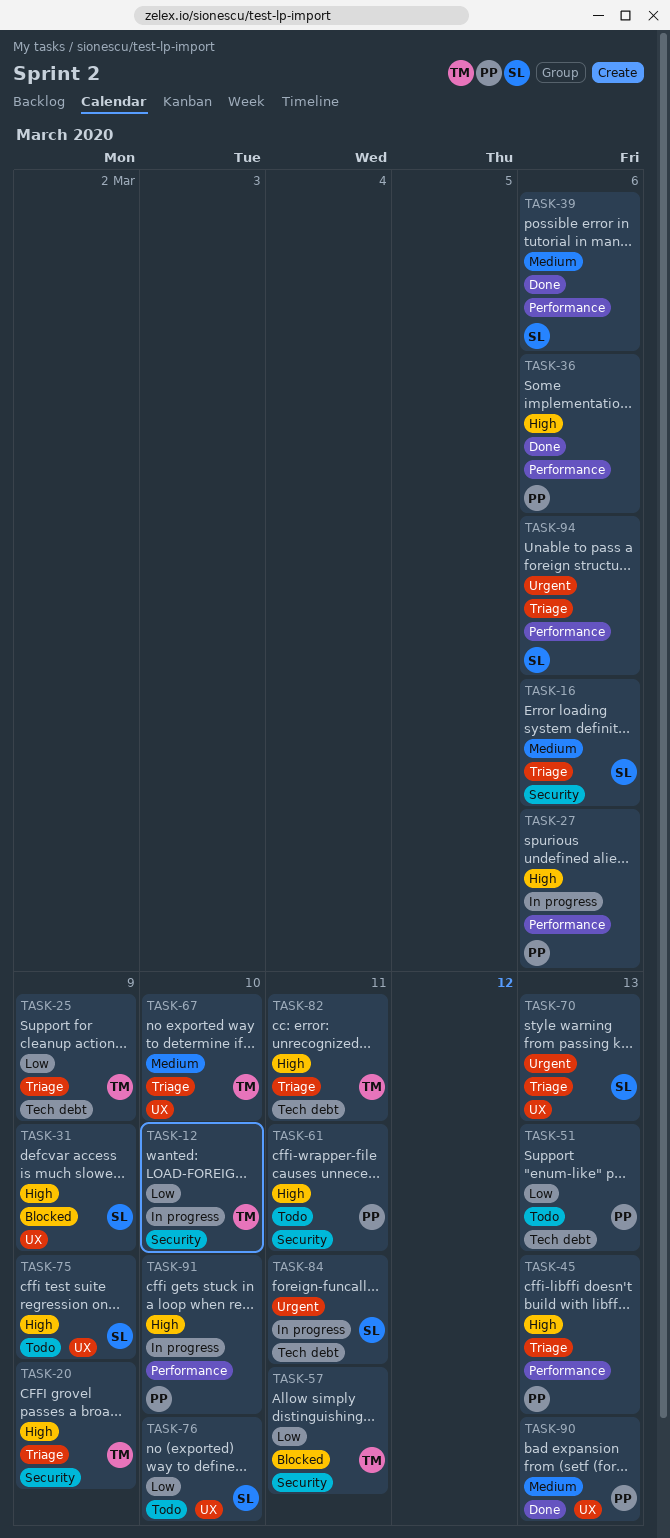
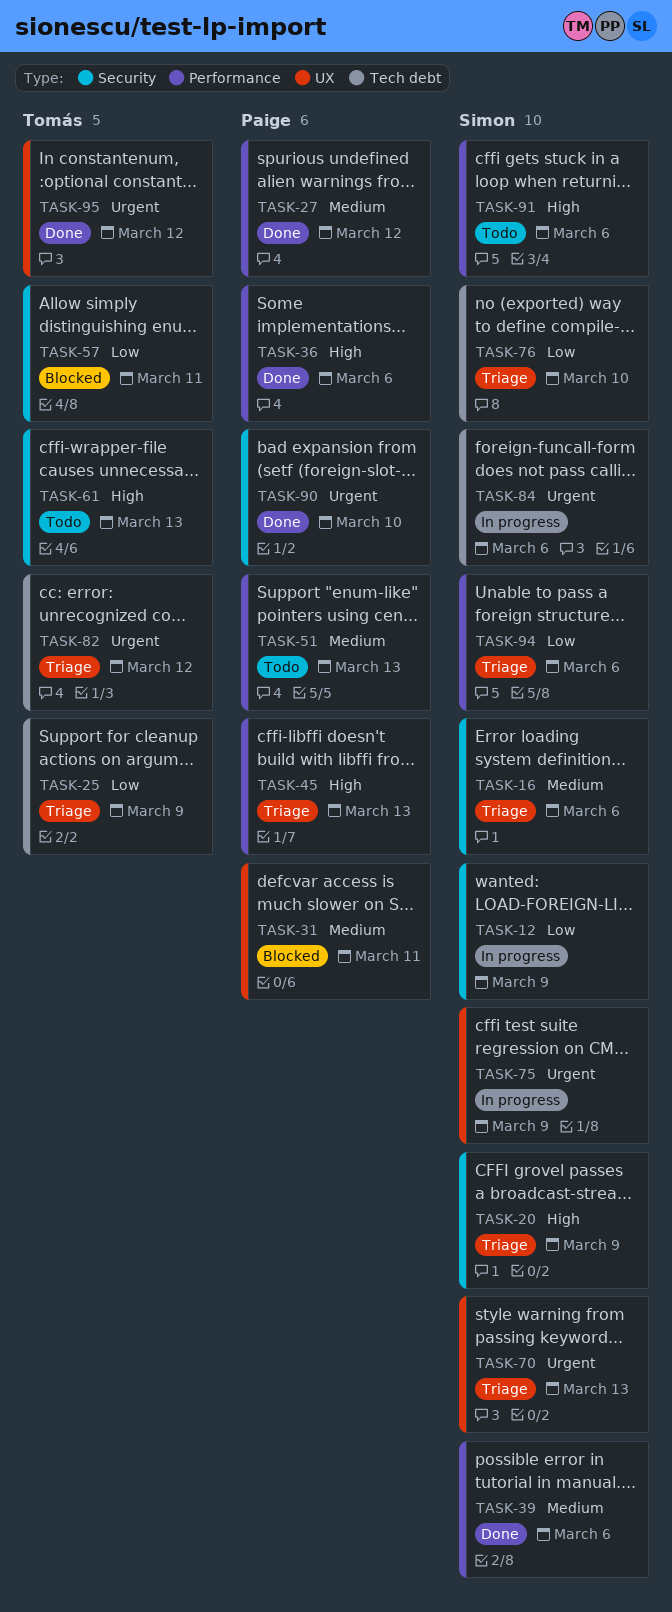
TASK-12, owner: Tomás -> Simon
TASK-12, due: Mar 10 -> Mar 9
TASK-20, owner: Tomás -> Simon
TASK-27, status: In progress -> Done
TASK-27, priority: High -> Medium
TASK-27, due: Mar 6 -> Mar 12
TASK-31, owner: Simon -> Paige
TASK-31, priority: High -> Medium
TASK-31, due: Mar 9 -> Mar 11
TASK-51, priority: Low -> Medium
TASK-51, label: Tech debt -> Performance
TASK-61, owner: Paige -> Tomás
TASK-61, due: Mar 11 -> Mar 13
TASK-67: present -> none
TASK-75, status: Todo -> In progress
TASK-75, priority: High -> Urgent
TASK-76, status: Todo -> Triage
TASK-76, label: UX -> Tech debt
TASK-82, priority: High -> Urgent
TASK-82, due: Mar 11 -> Mar 12
TASK-84, due: Mar 11 -> Mar 6
TASK-90, priority: Medium -> Urgent
TASK-90, label: UX -> Security
TASK-90, due: Mar 13 -> Mar 10
TASK-91, status: In progress -> Todo
TASK-91, owner: Paige -> Simon
TASK-91, due: Mar 10 -> Mar 6
TASK-94, priority: Urgent -> Low
TASK-95: none -> present

